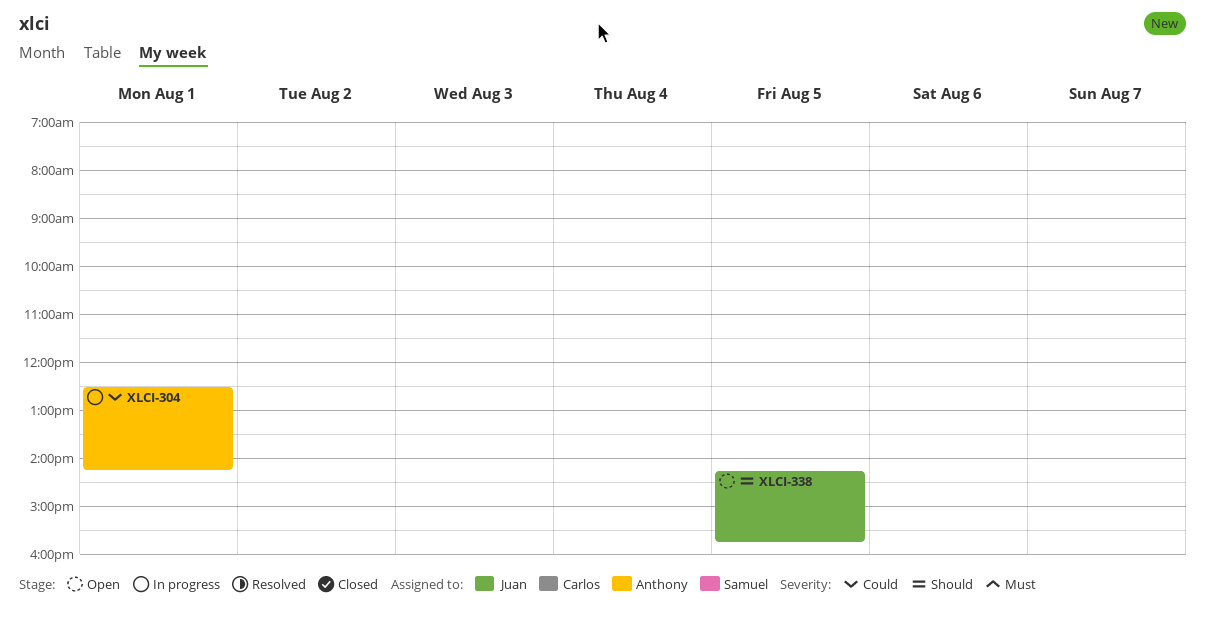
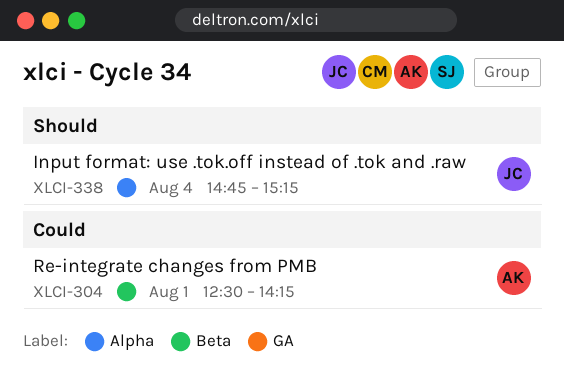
XLCI-338, day: Aug 5 -> Aug 4
XLCI-338, begins: 14:15 -> 14:45
XLCI-338, ends: 15:45 -> 15:15

